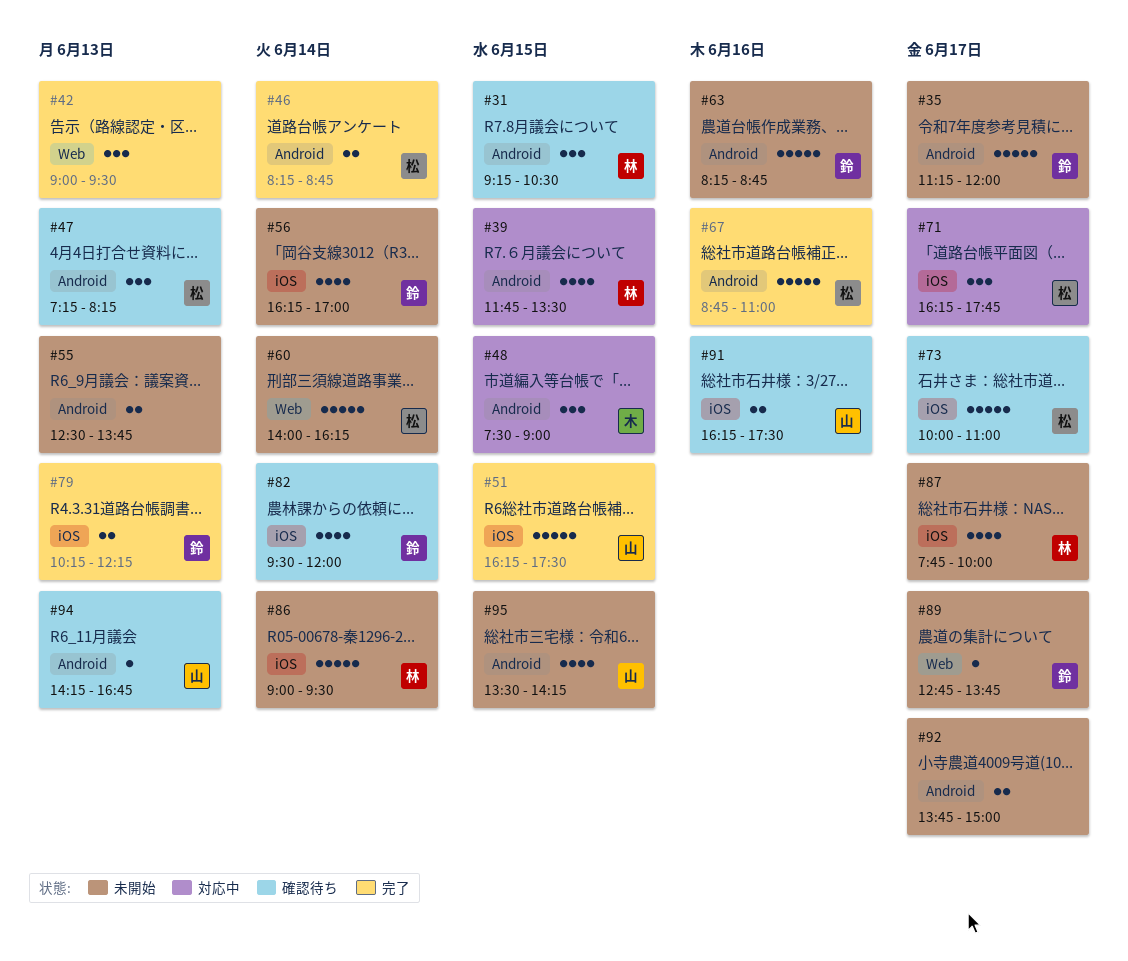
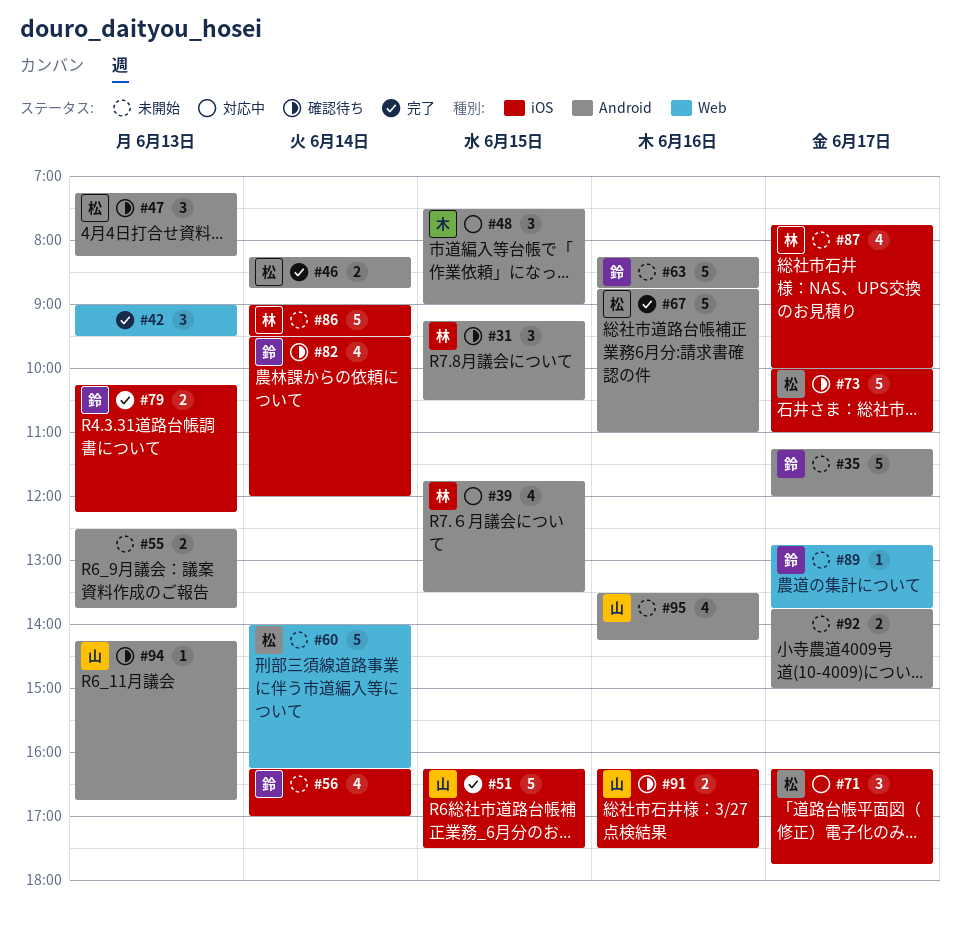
#95, day: Jun 15 -> Jun 16

